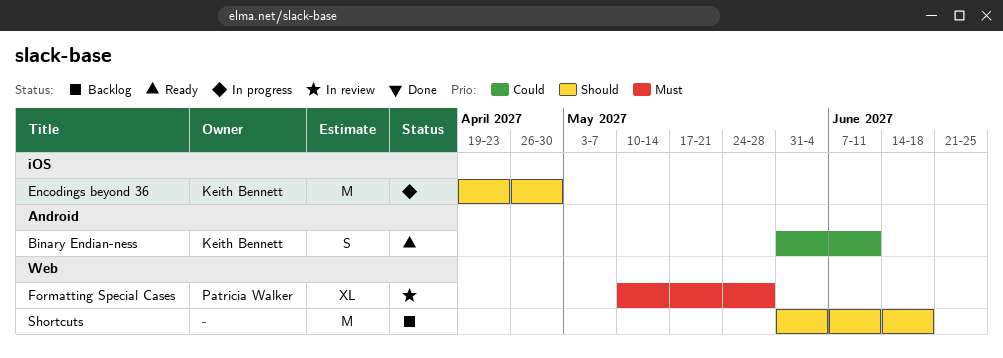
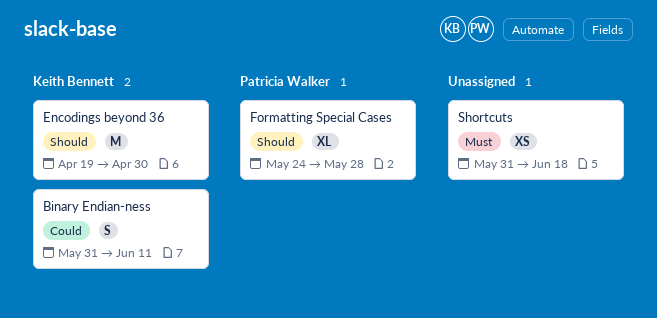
Formatting Special Cases, priority: Must -> Should
Formatting Special Cases, start: May 10 -> May 24
Shortcuts, priority: Should -> Must
Shortcuts, estimate: M -> XS

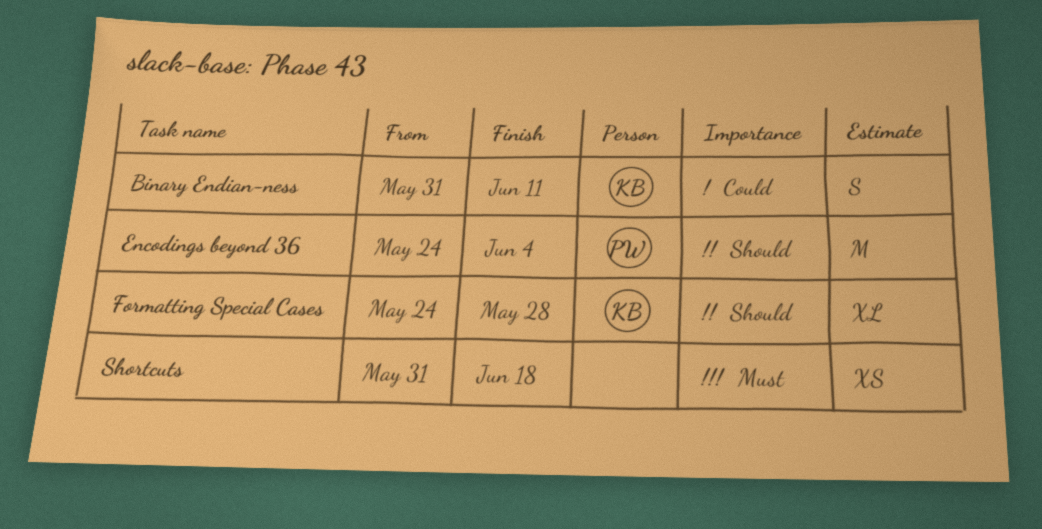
Encodings beyond 36, owner: Keith Bennett -> Patricia Walker
Encodings beyond 36, start: Apr 19 -> May 24
Encodings beyond 36, due: Apr 30 -> Jun 4
Formatting Special Cases, owner: Patricia Walker -> Keith Bennett

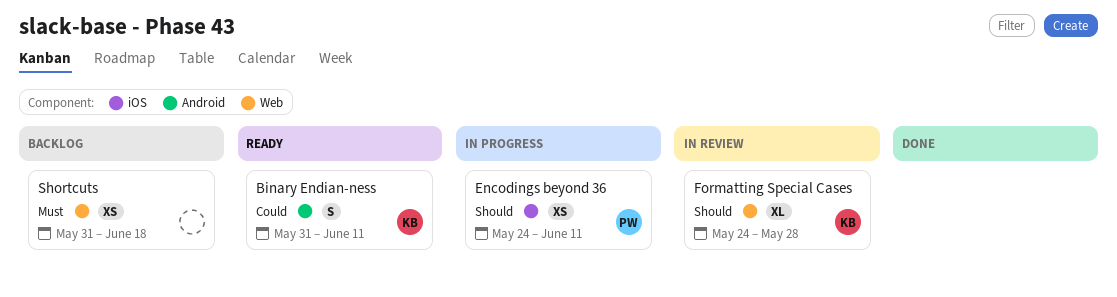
Encodings beyond 36, estimate: M -> XS
Encodings beyond 36, due: Jun 4 -> Jun 11

